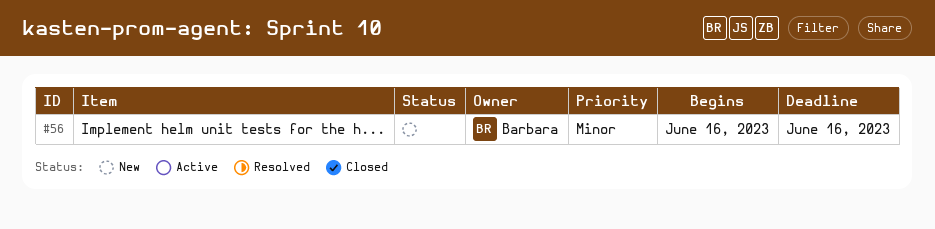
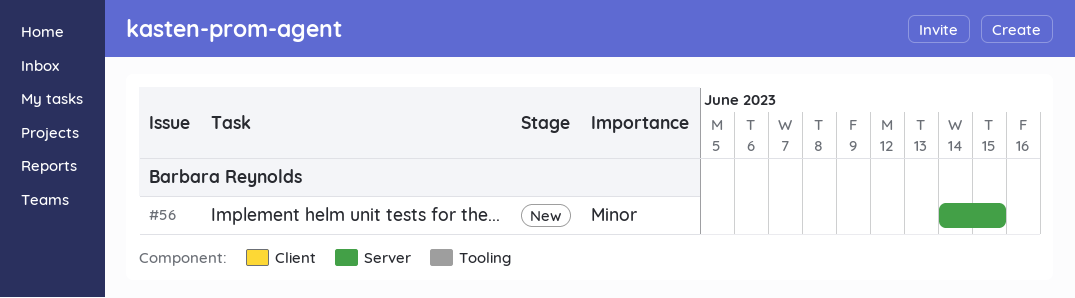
#56, start: Jun 16 -> Jun 14
#56, due: Jun 16 -> Jun 15

